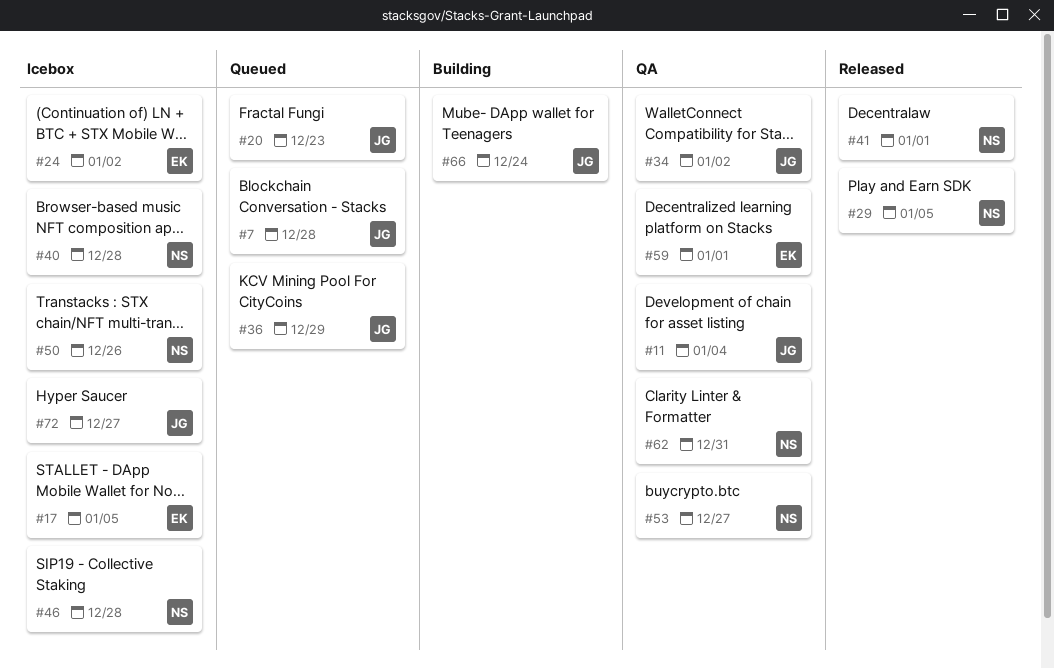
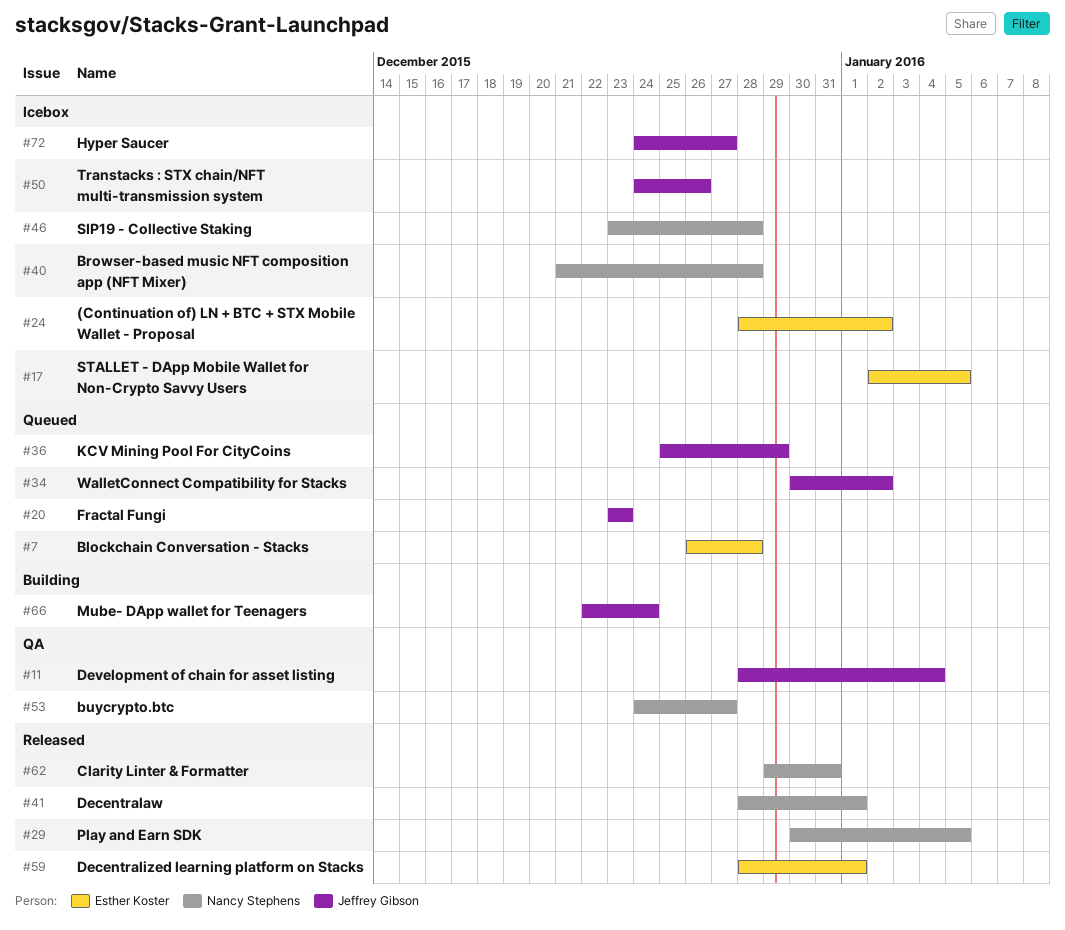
#7, owner: Jeffrey Gibson -> Esther Koster
#34, status: QA -> Queued
#50, owner: Nancy Stephens -> Jeffrey Gibson
#59, status: QA -> Released
#62, status: QA -> Released

